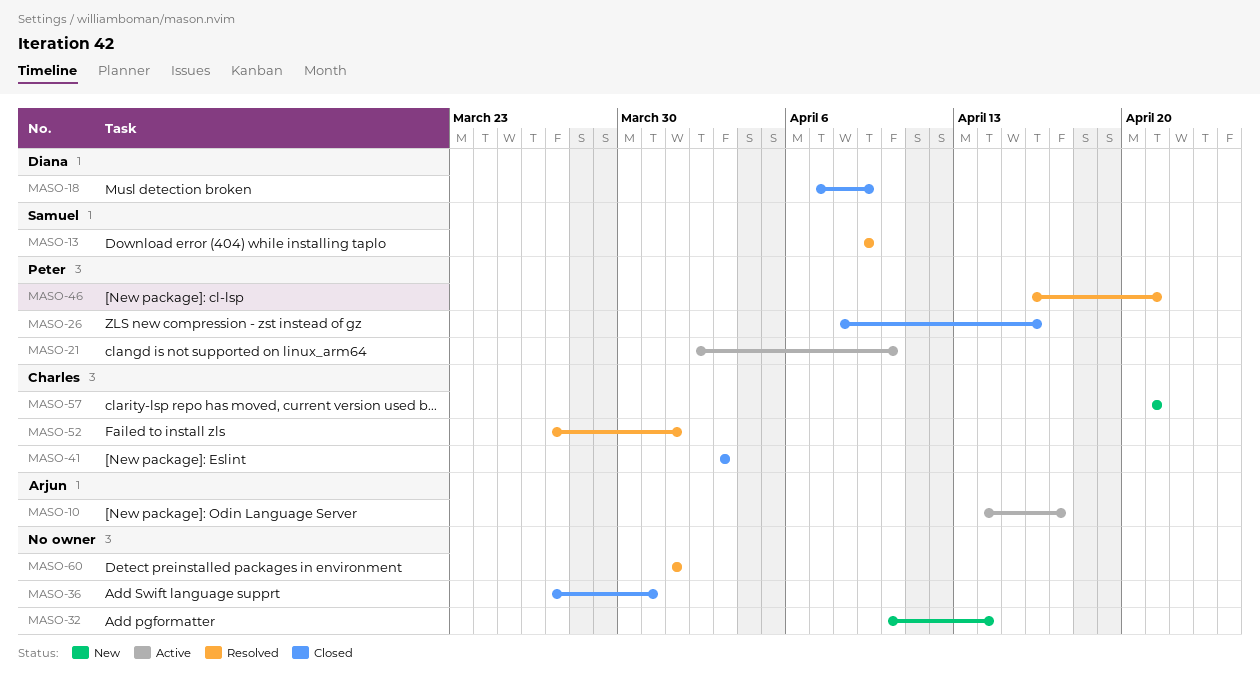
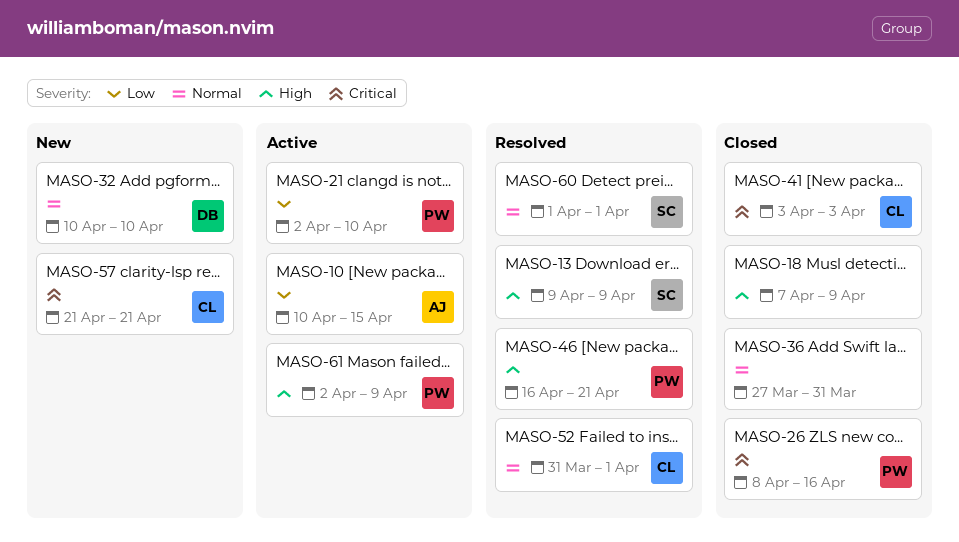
MASO-10, start: Apr 14 -> Apr 10
MASO-10, due: Apr 17 -> Apr 15
MASO-18, owner: Diana -> none
MASO-32, owner: none -> Diana
MASO-32, due: Apr 14 -> Apr 10
MASO-52, start: Mar 27 -> Mar 31
MASO-60, owner: none -> Samuel
MASO-61: none -> present

